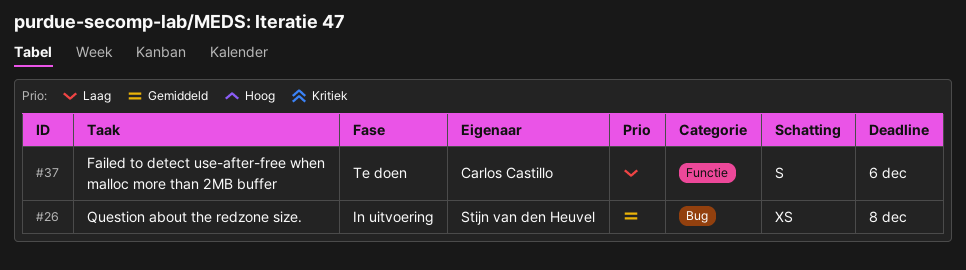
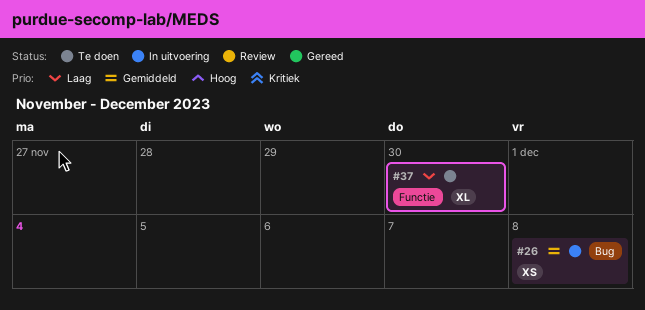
#37, estimate: S -> XL
#37, due: Dec 6 -> Nov 30

